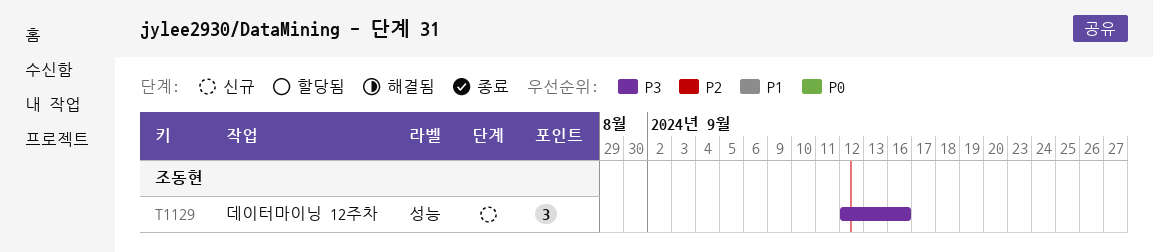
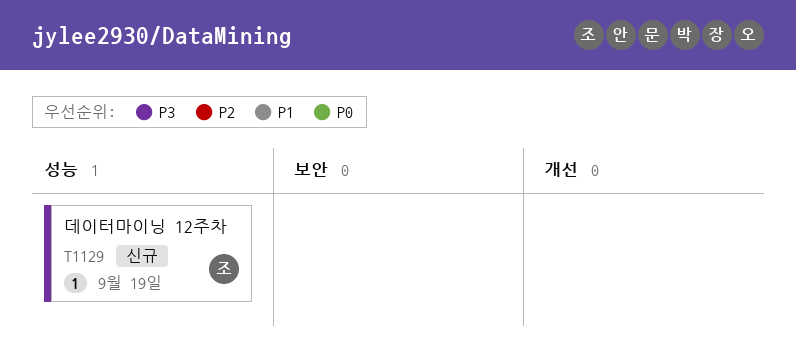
T1129, estimate: 3 -> 1
T1129, due: Sep 16 -> Sep 19

